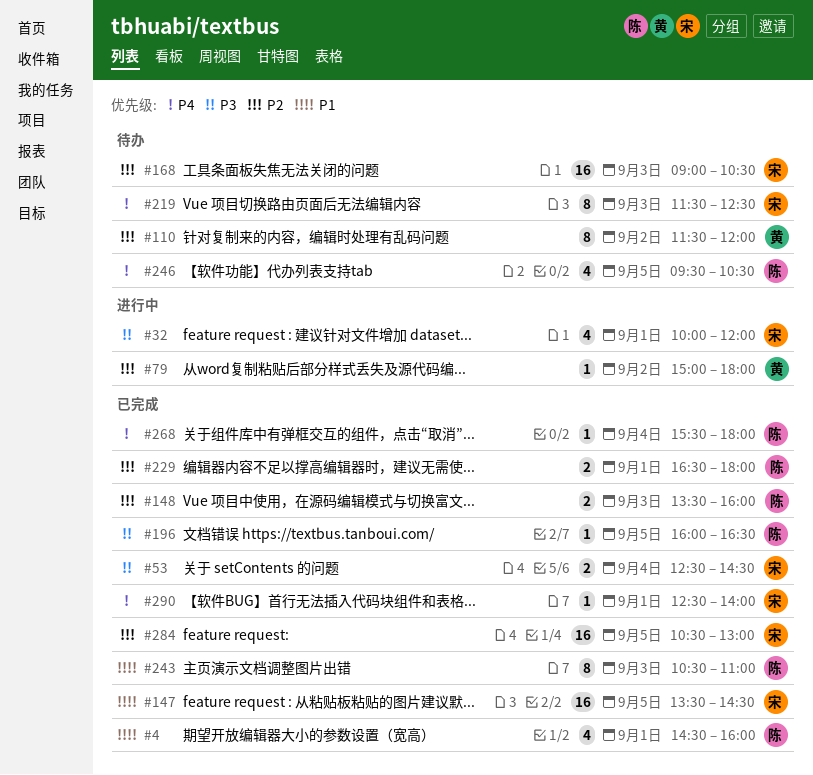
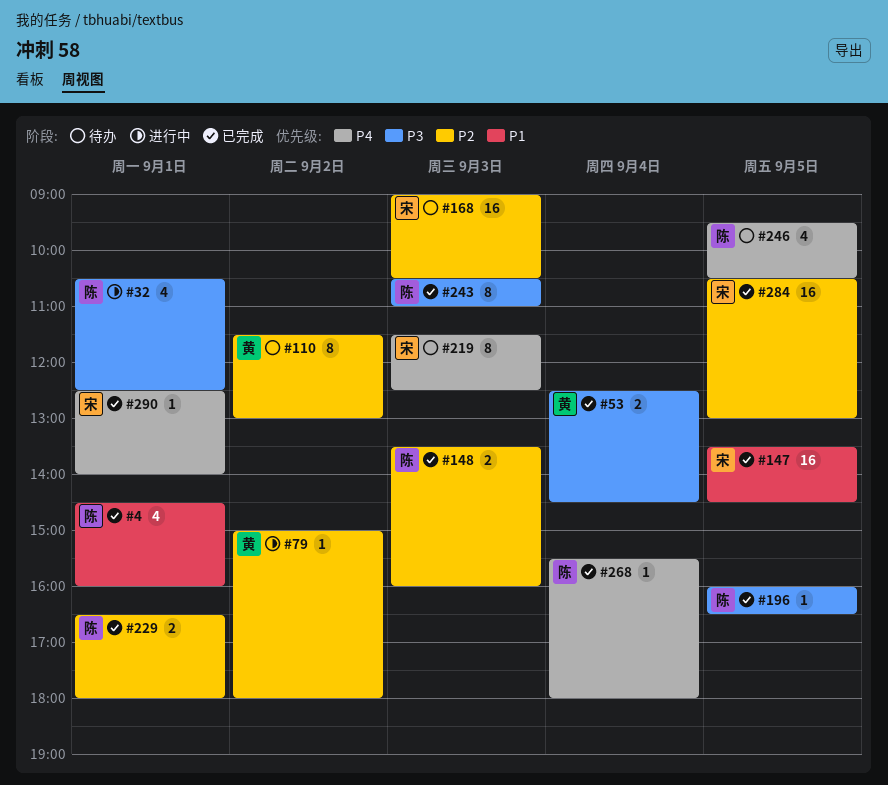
#32, owner: 宋 -> 陈
#32, begins: 10:00 -> 10:30
#32, ends: 12:00 -> 12:30
#53, owner: 宋 -> 黄
#110, ends: 12:00 -> 13:00
#243, priority: P1 -> P3

